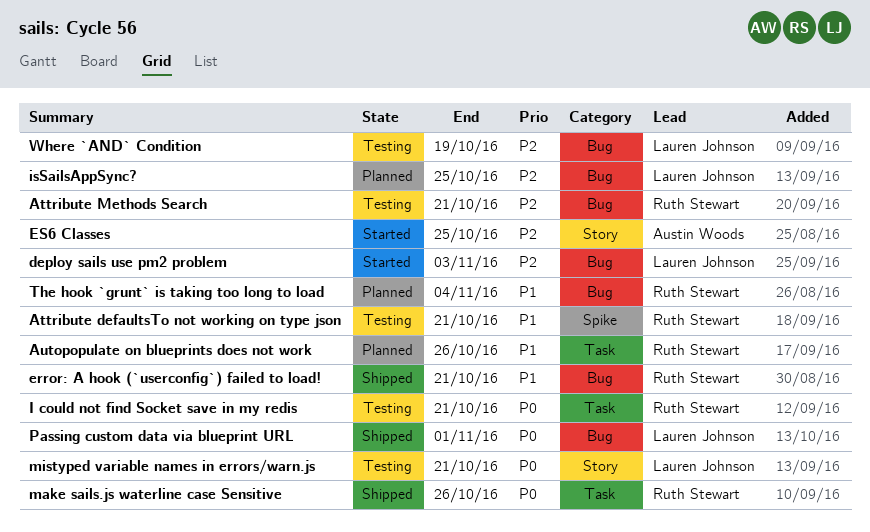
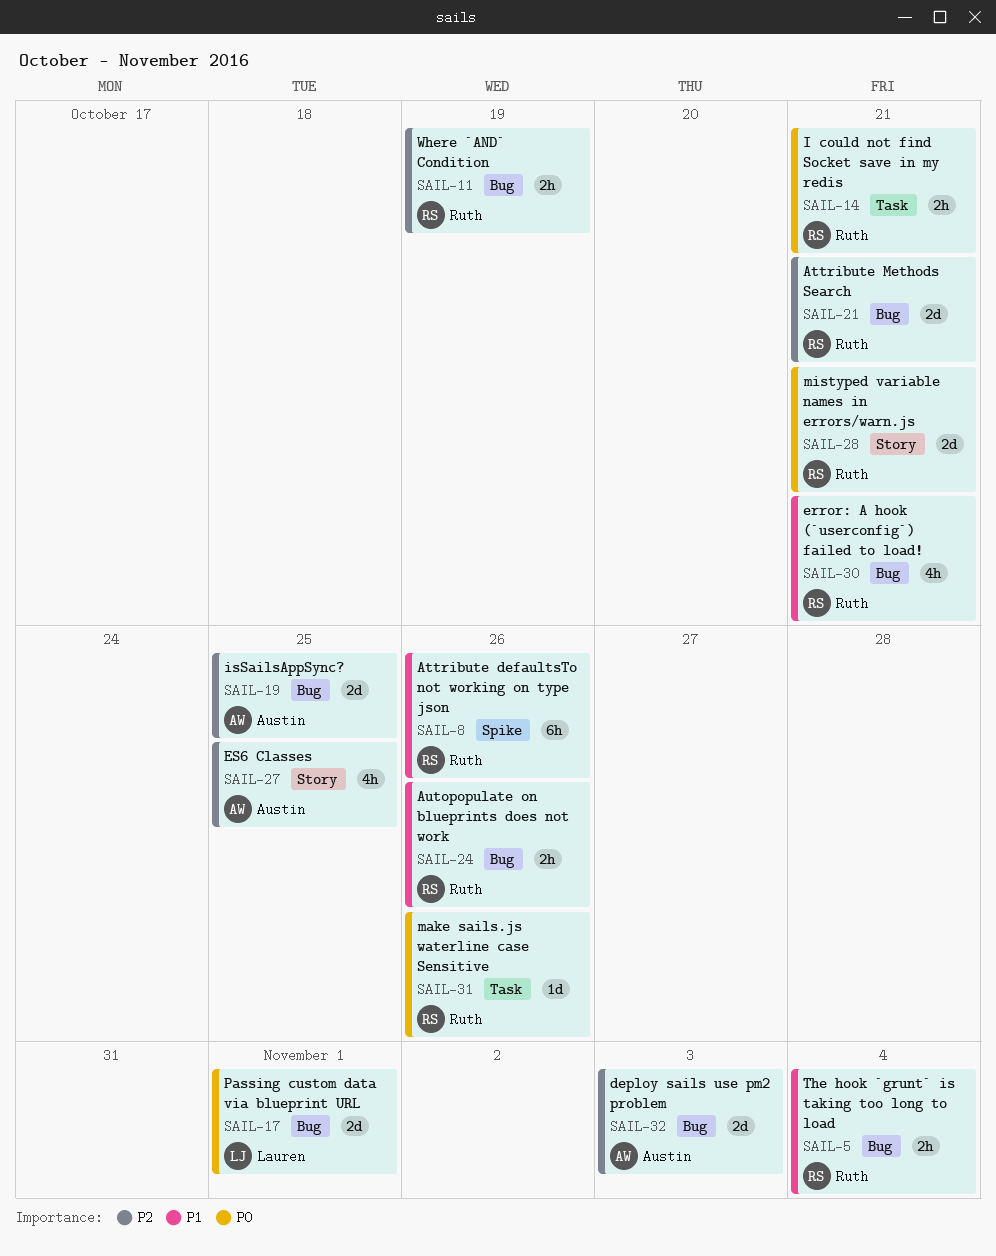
Attribute defaultsTo not working on type json, due: Oct 21 -> Oct 26
Autopopulate on blueprints does not work, label: Task -> Bug
deploy sails use pm2 problem, owner: Lauren Johnson -> Austin Woods
isSailsAppSync?, owner: Lauren Johnson -> Austin Woods
mistyped variable names in errors/warn.js, owner: Lauren Johnson -> Ruth Stewart
Where `AND` Condition, owner: Lauren Johnson -> Ruth Stewart

